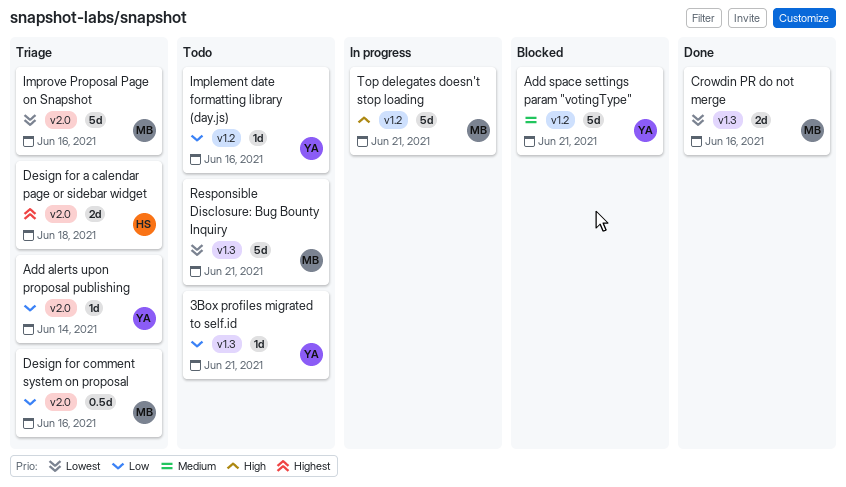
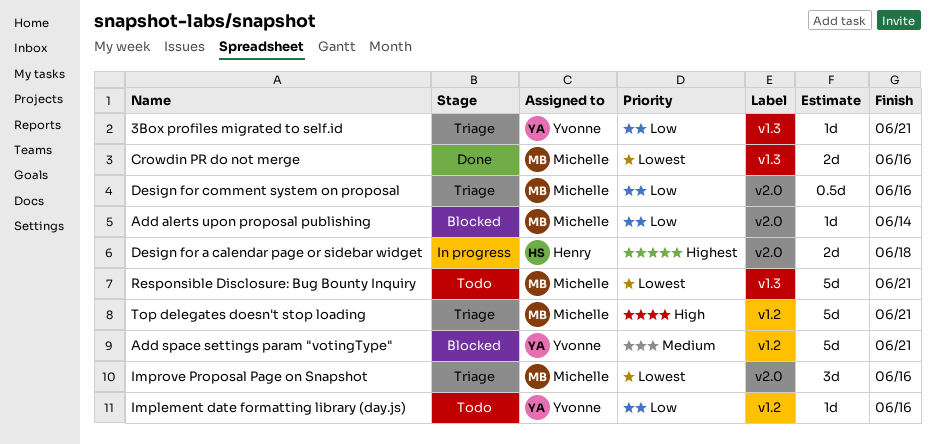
3Box profiles migrated to self.id, status: Todo -> Triage
Add alerts upon proposal publishing, status: Triage -> Blocked
Add alerts upon proposal publishing, owner: Yvonne -> Michelle
Design for a calendar page or sidebar widget, status: Triage -> In progress
Improve Proposal Page on Snapshot, estimate: 5d -> 3d
Top delegates doesn't stop loading, status: In progress -> Triage

